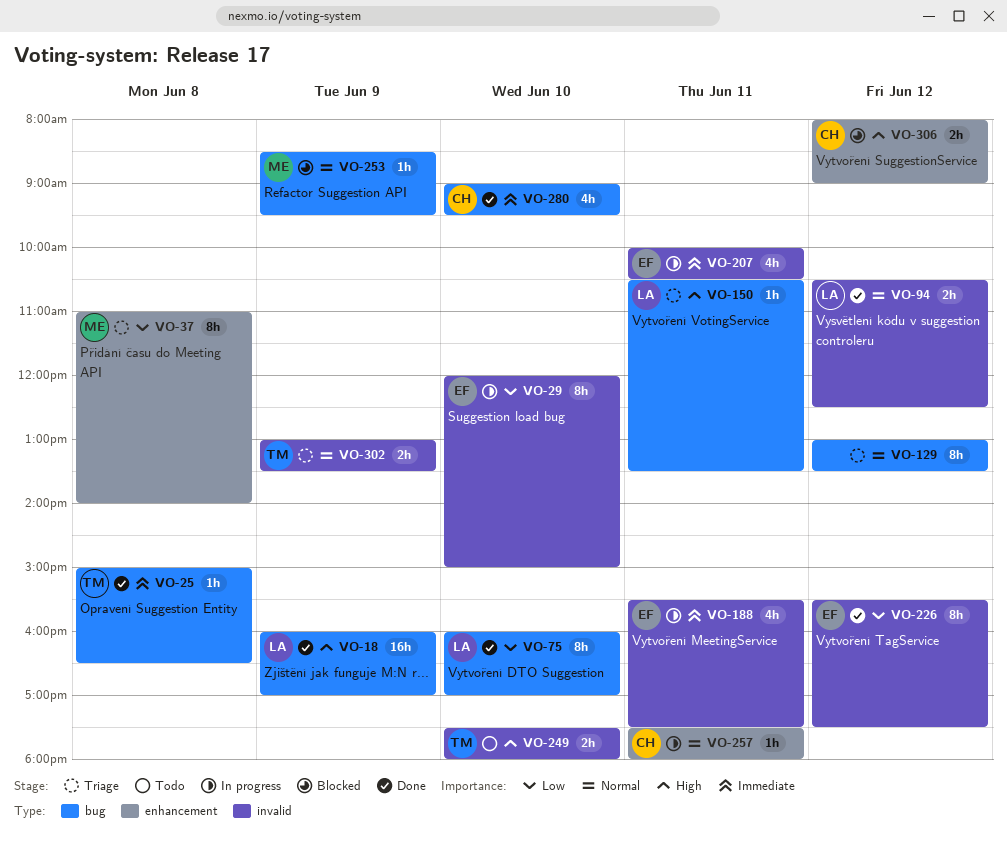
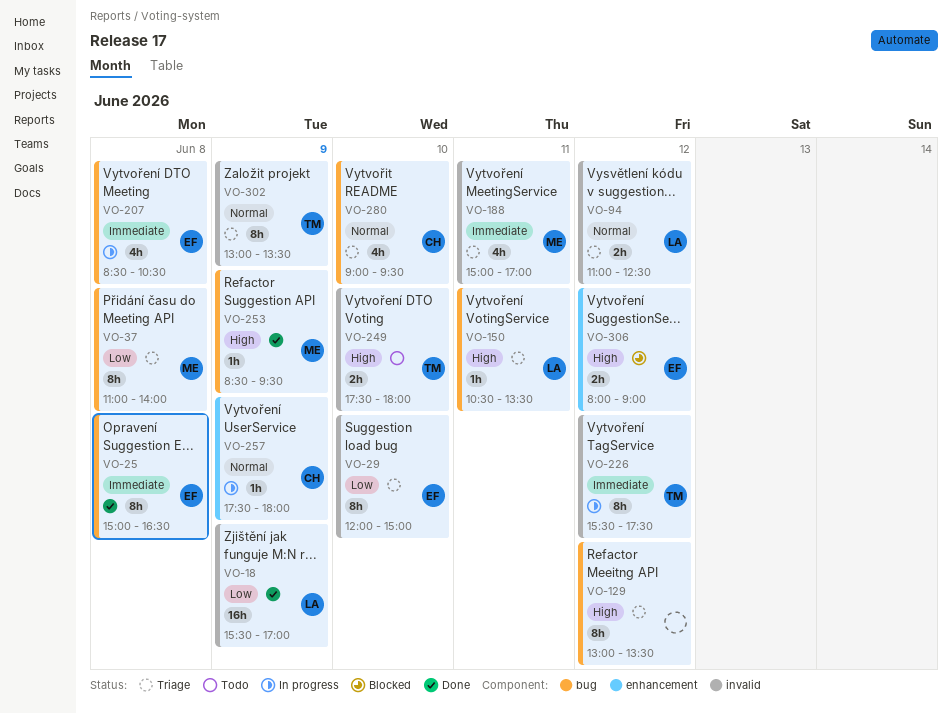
VO-18, priority: High -> Low
VO-18, label: bug -> invalid
VO-18, begins: 16:00 -> 15:30
VO-25, owner: TM -> EF
VO-25, estimate: 1h -> 8h
VO-29, status: In progress -> Triage
VO-37, label: enhancement -> bug
VO-75: present -> none
VO-94, status: Done -> Triage
VO-94, begins: 10:30 -> 11:00
VO-129, priority: Normal -> High
VO-188, status: In progress -> Triage
VO-188, owner: EF -> ME
VO-188, begins: 15:30 -> 15:00
VO-188, ends: 17:30 -> 17:00
VO-207, label: invalid -> bug
VO-207, day: Jun 11 -> Jun 8
VO-207, begins: 10:00 -> 08:30
VO-226, status: Done -> In progress
VO-226, owner: EF -> TM
VO-226, priority: Low -> Immediate
VO-253, status: Blocked -> Done
VO-253, priority: Normal -> High
VO-257, day: Jun 11 -> Jun 9
VO-280, status: Done -> Triage
VO-280, priority: Immediate -> Normal
VO-302, estimate: 2h -> 8h
VO-306, owner: CH -> EF

